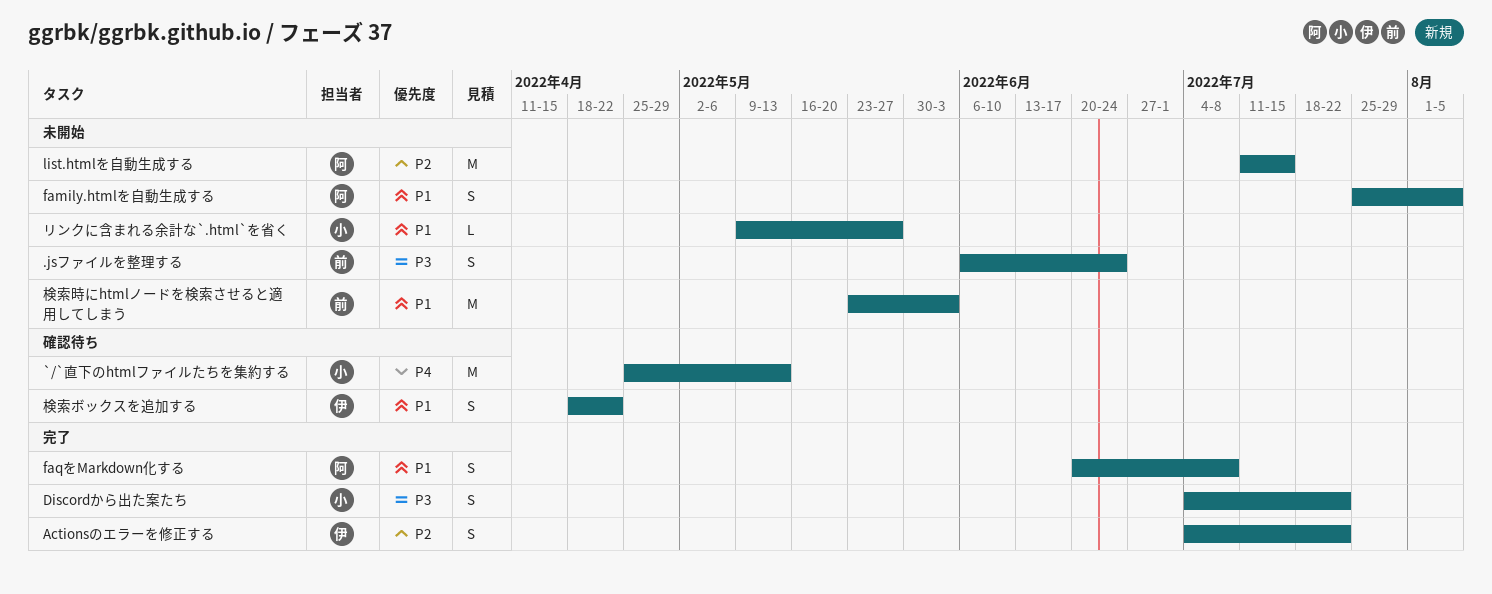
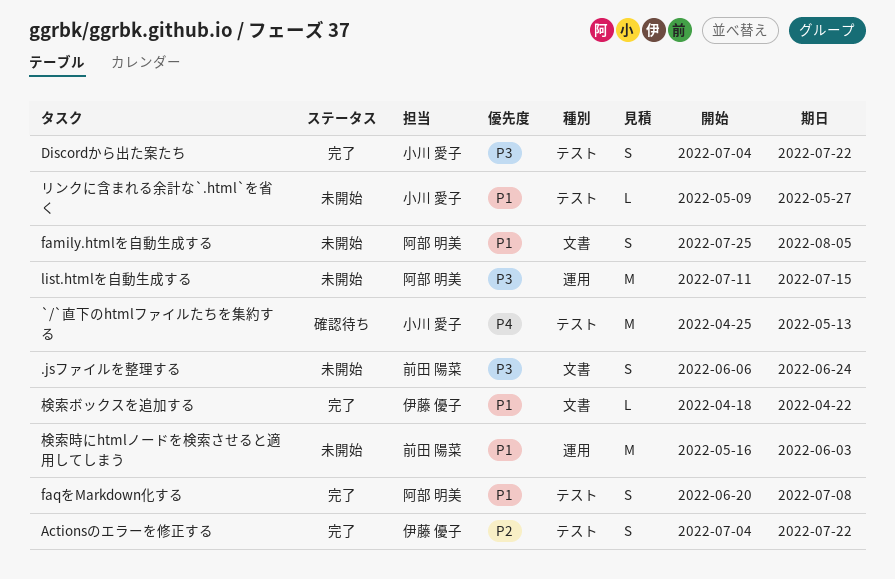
list.htmlを自動生成する, priority: P2 -> P3
検索ボックスを追加する, status: 確認待ち -> 完了
検索ボックスを追加する, estimate: S -> L
検索時にhtmlノードを検索させると適用してしまう, start: May 23 -> May 16

